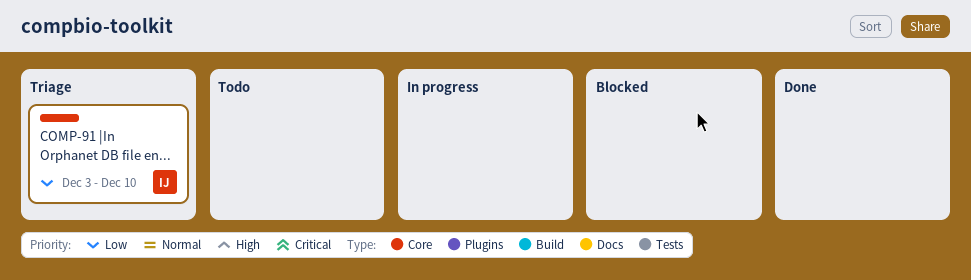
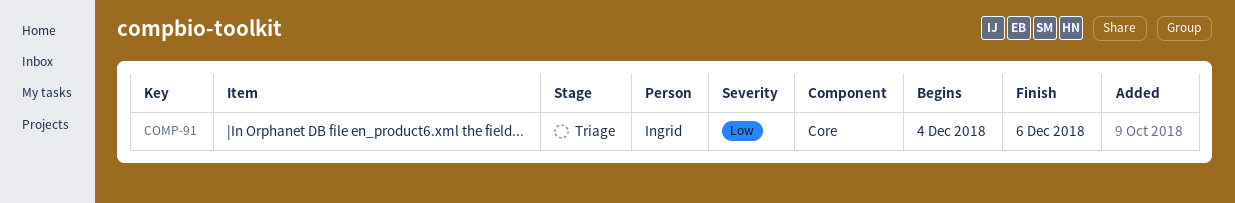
COMP-91, start: Dec 3 -> Dec 4
COMP-91, due: Dec 10 -> Dec 6

